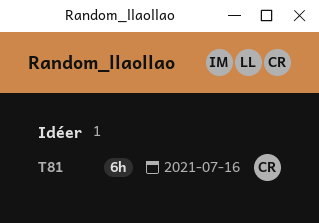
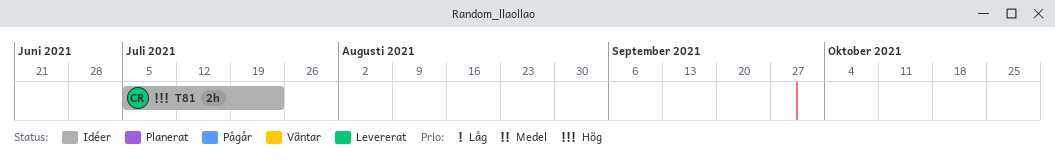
T81, estimate: 6h -> 2h
T81, due: Jul 16 -> Jul 23

